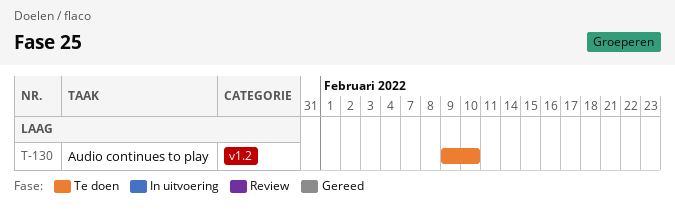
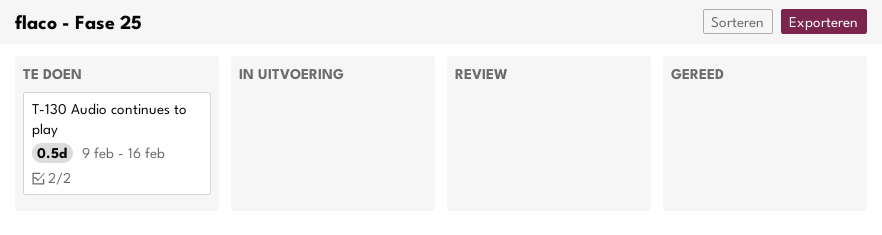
T-130, due: Feb 10 -> Feb 16

